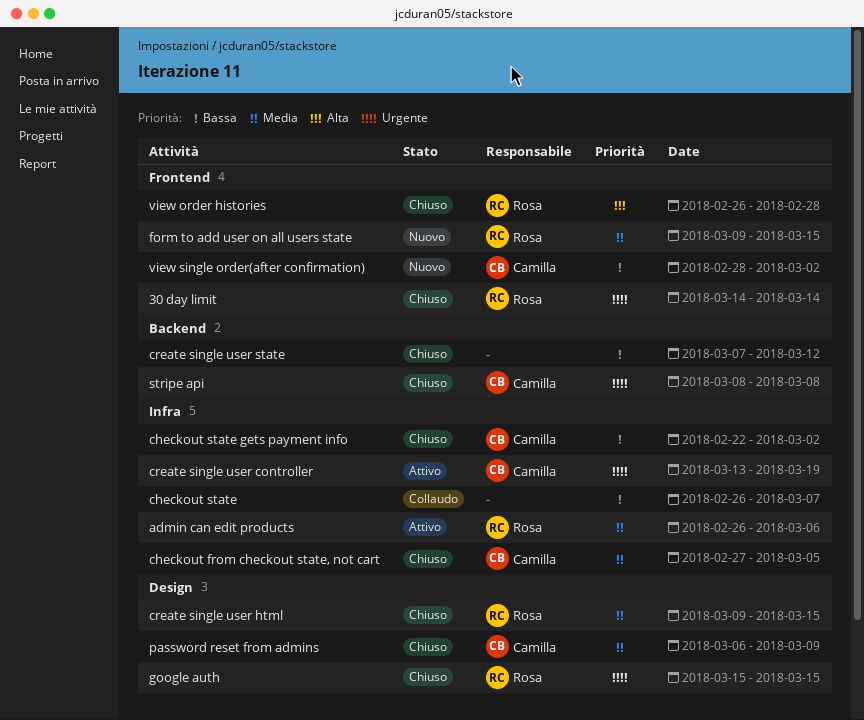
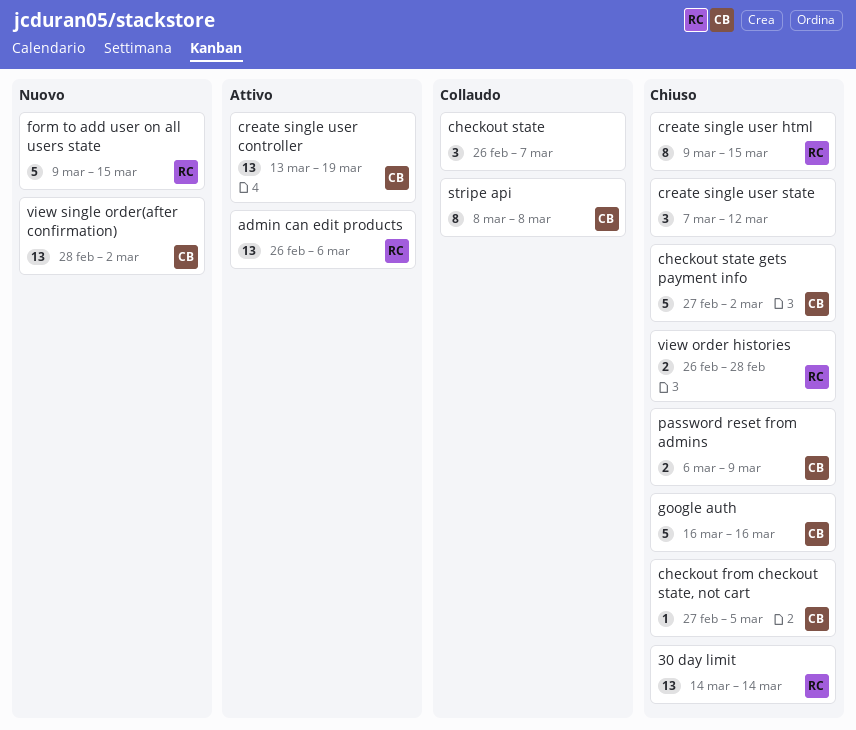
checkout state gets payment info, start: Feb 22 -> Feb 27
google auth, owner: Rosa -> Camilla
google auth, start: Mar 15 -> Mar 16
google auth, due: Mar 15 -> Mar 16
stripe api, status: Chiuso -> Collaudo

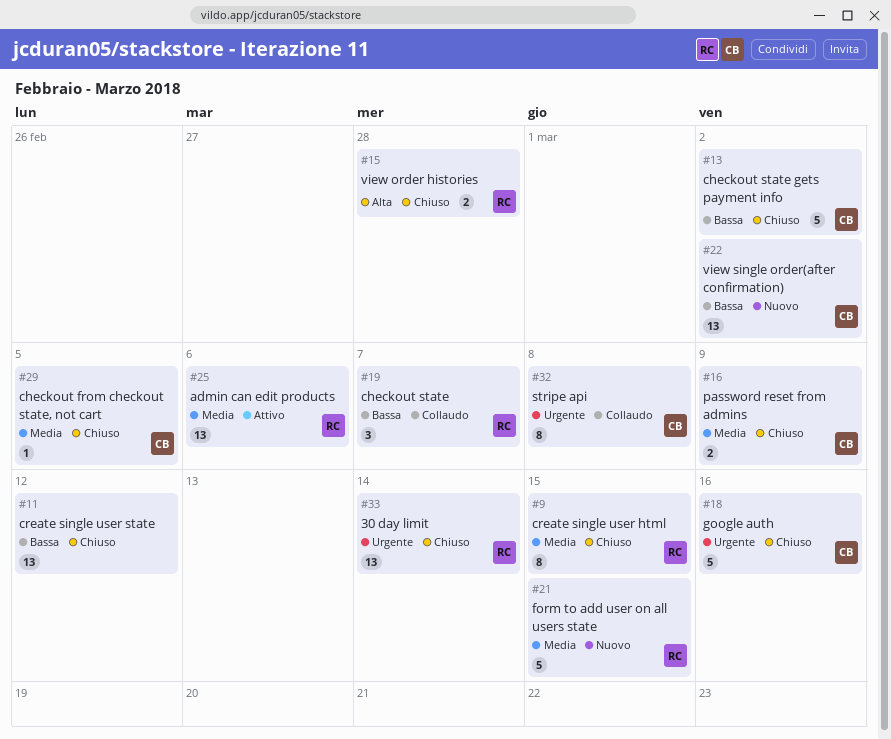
checkout state, owner: none -> RC
create single user controller: present -> none
create single user state, estimate: 3 -> 13

